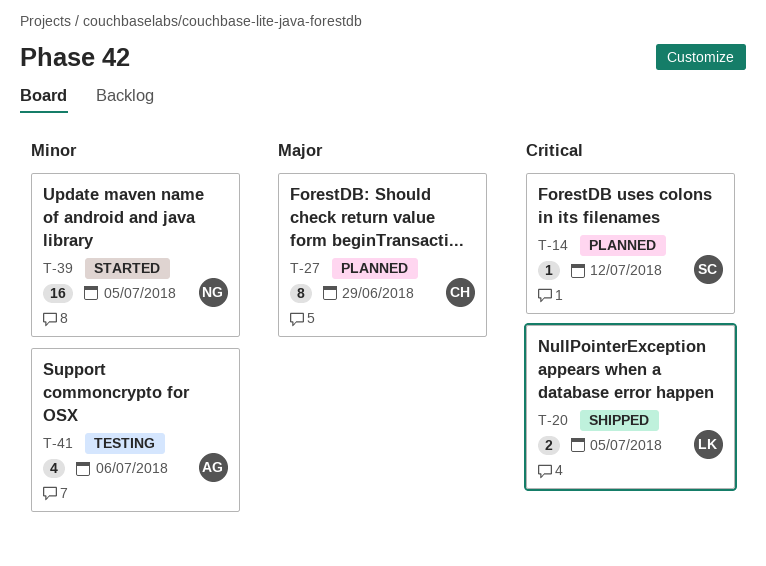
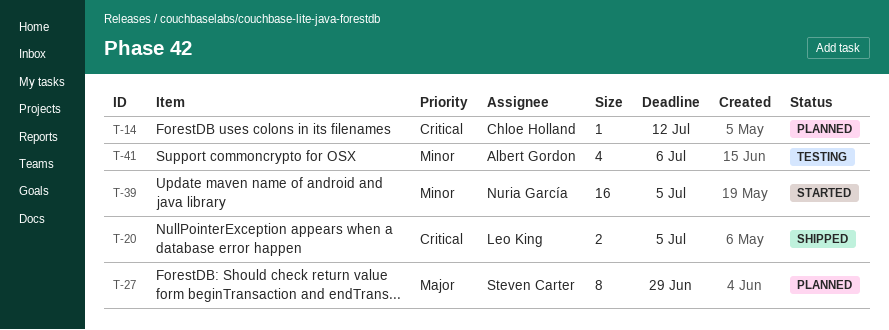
T-14, owner: Steven Carter -> Chloe Holland
T-27, owner: Chloe Holland -> Steven Carter

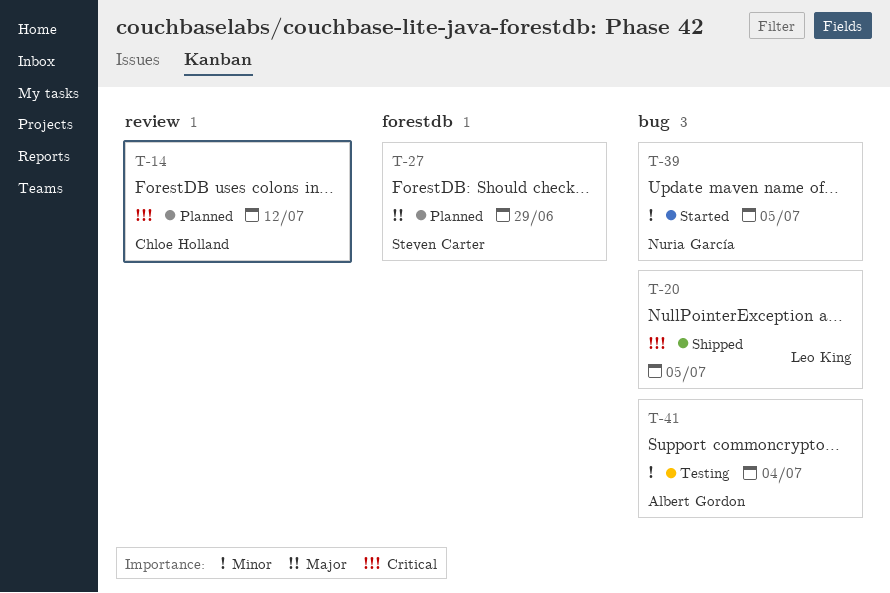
T-41, due: Jul 6 -> Jul 4

